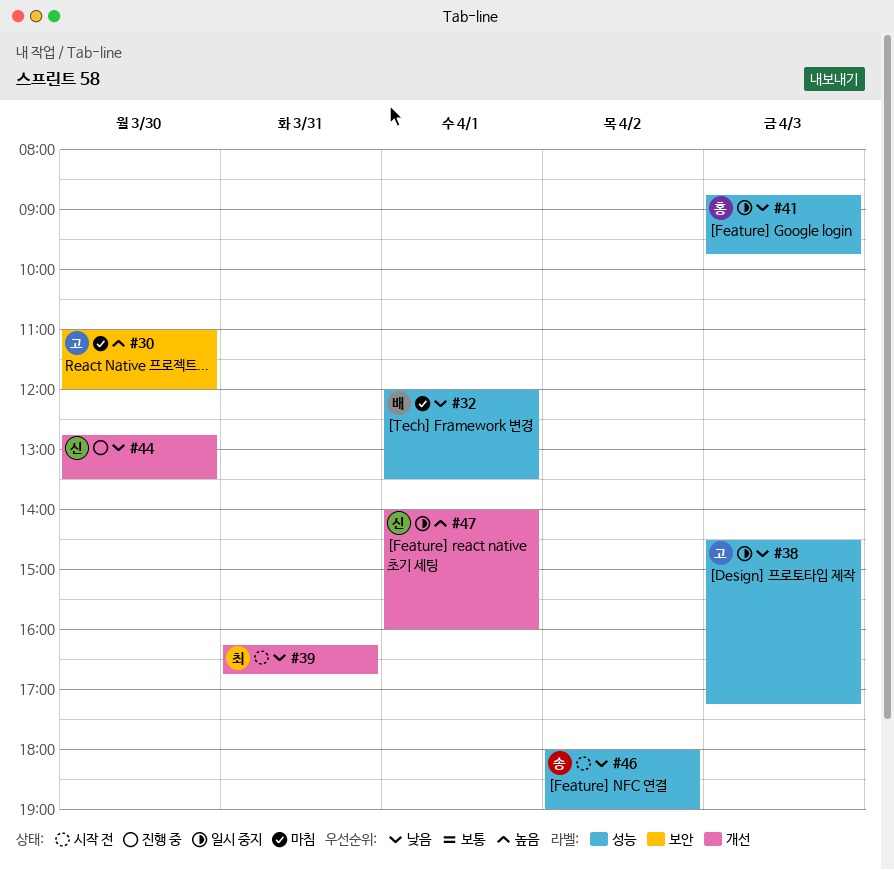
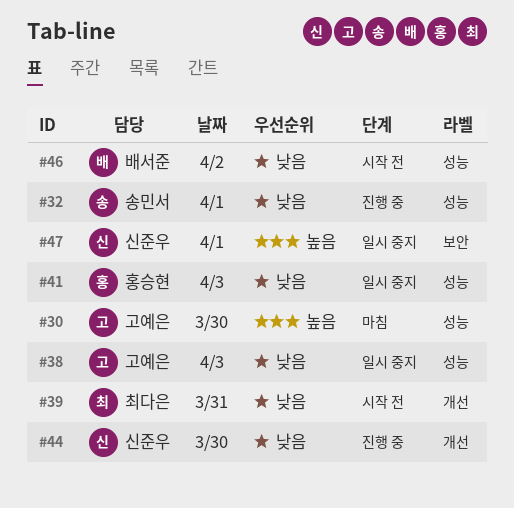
#30, label: 보안 -> 성능
#32, status: 마침 -> 진행 중
#32, owner: 배서준 -> 송민서
#46, owner: 송민서 -> 배서준
#47, label: 개선 -> 보안

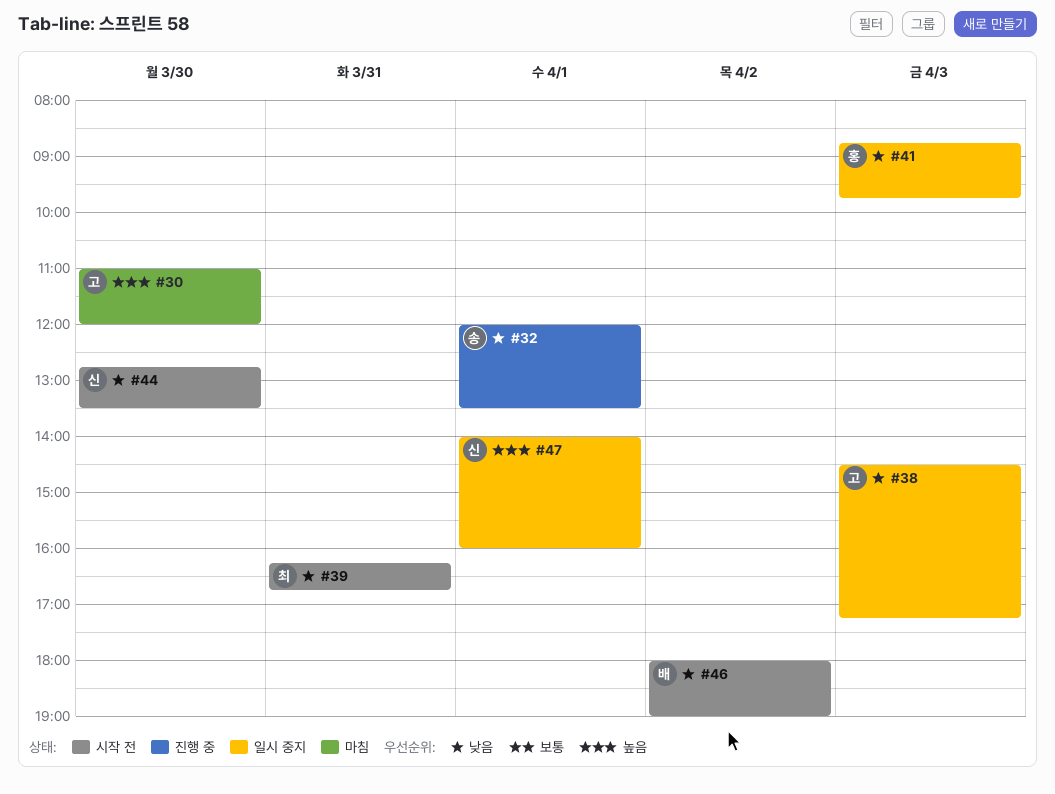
#44, status: 진행 중 -> 시작 전

